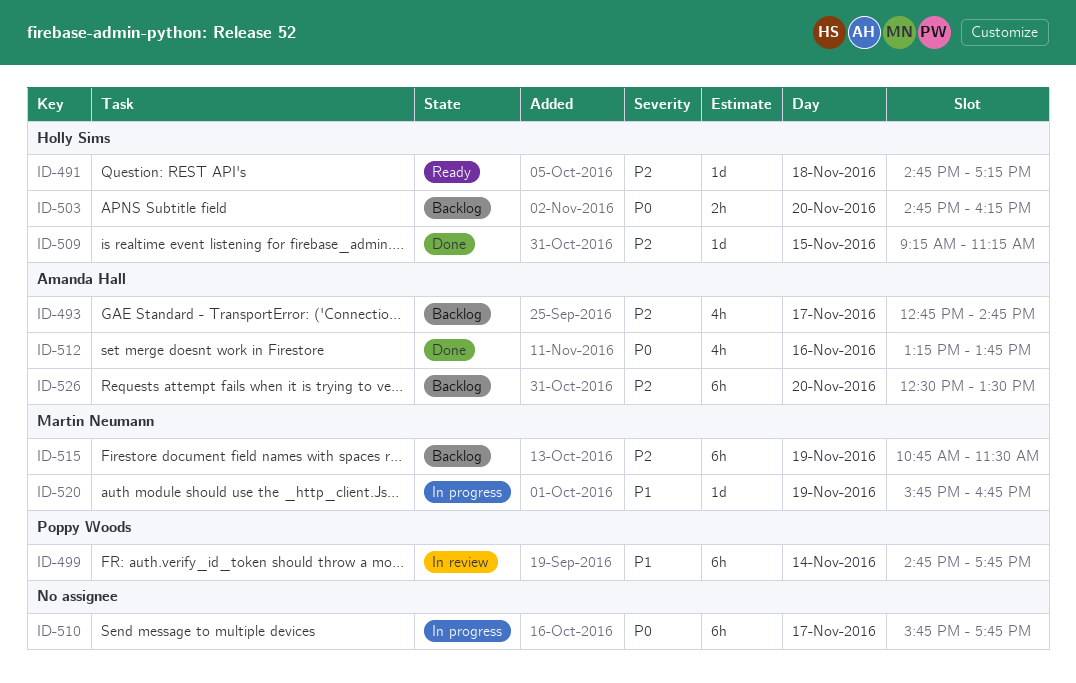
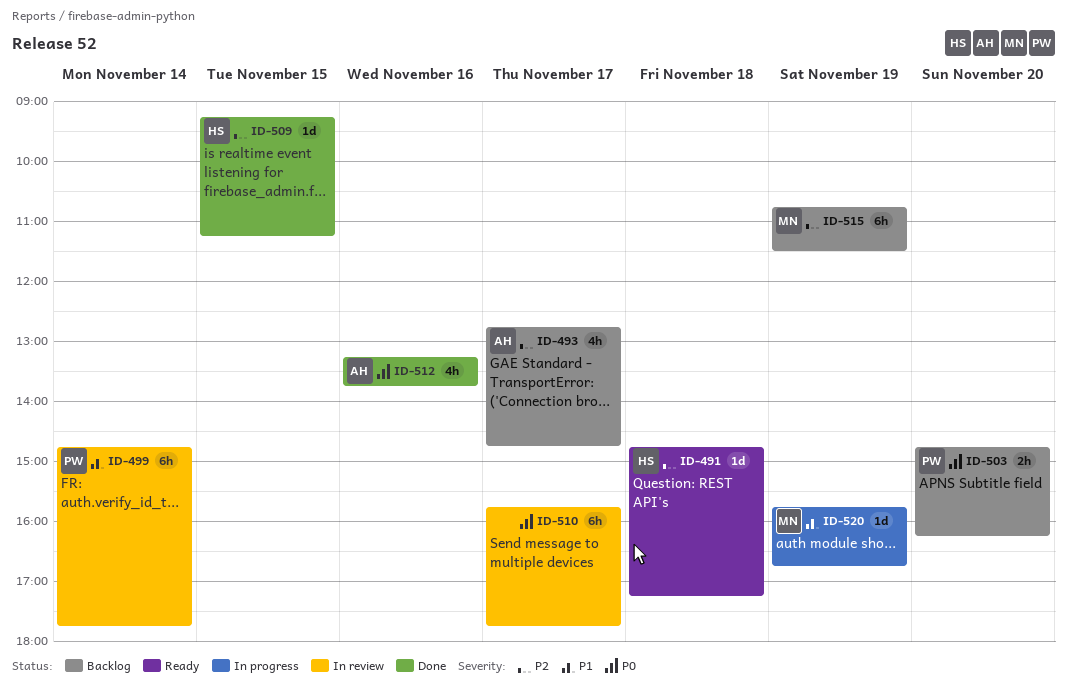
ID-503, owner: Holly Sims -> Poppy Woods
ID-510, status: In progress -> In review
ID-526: present -> none

